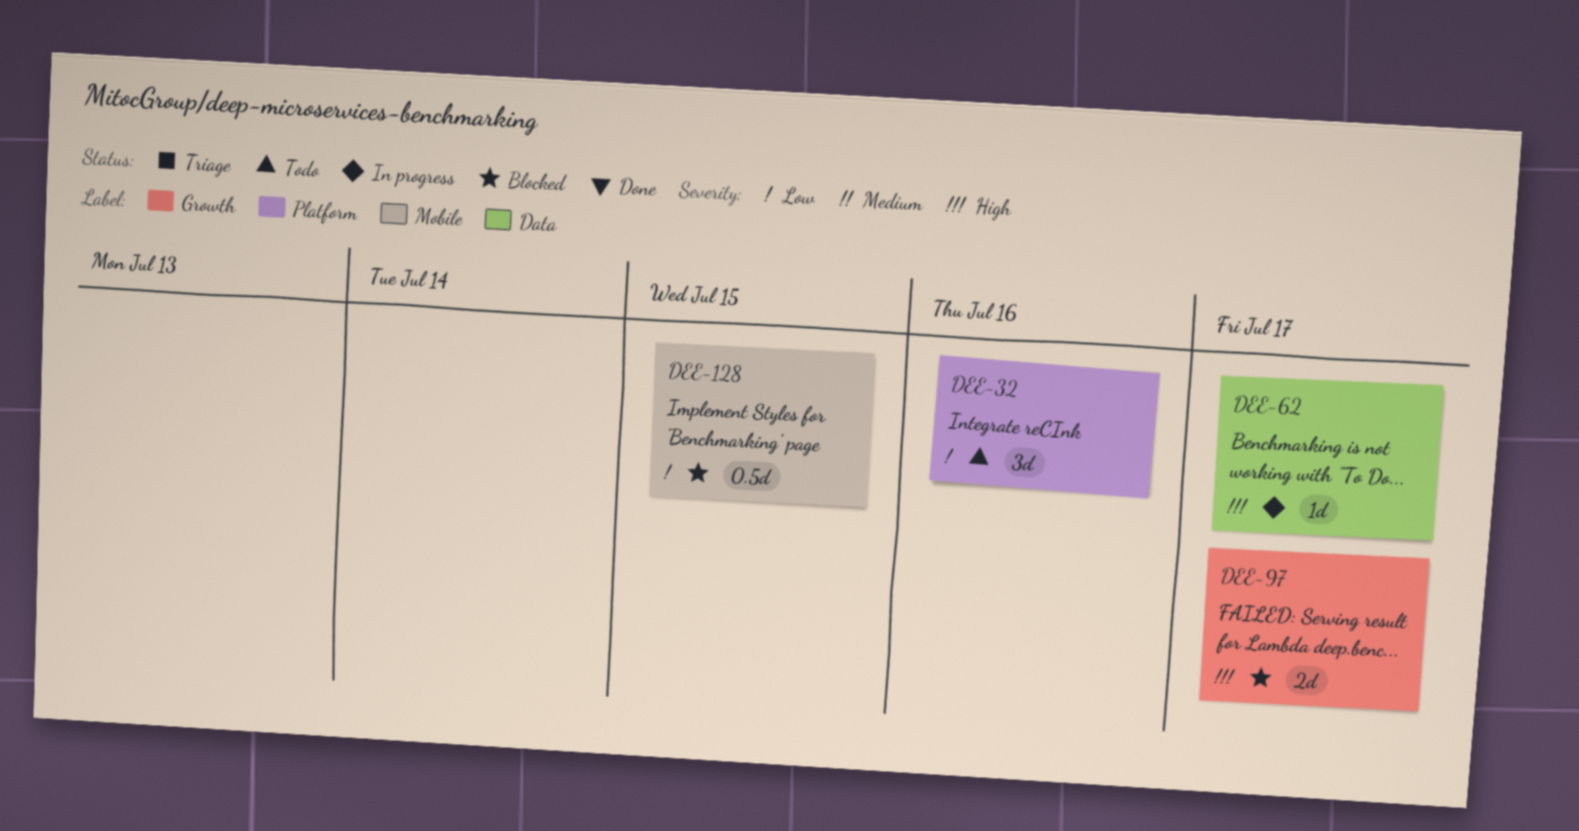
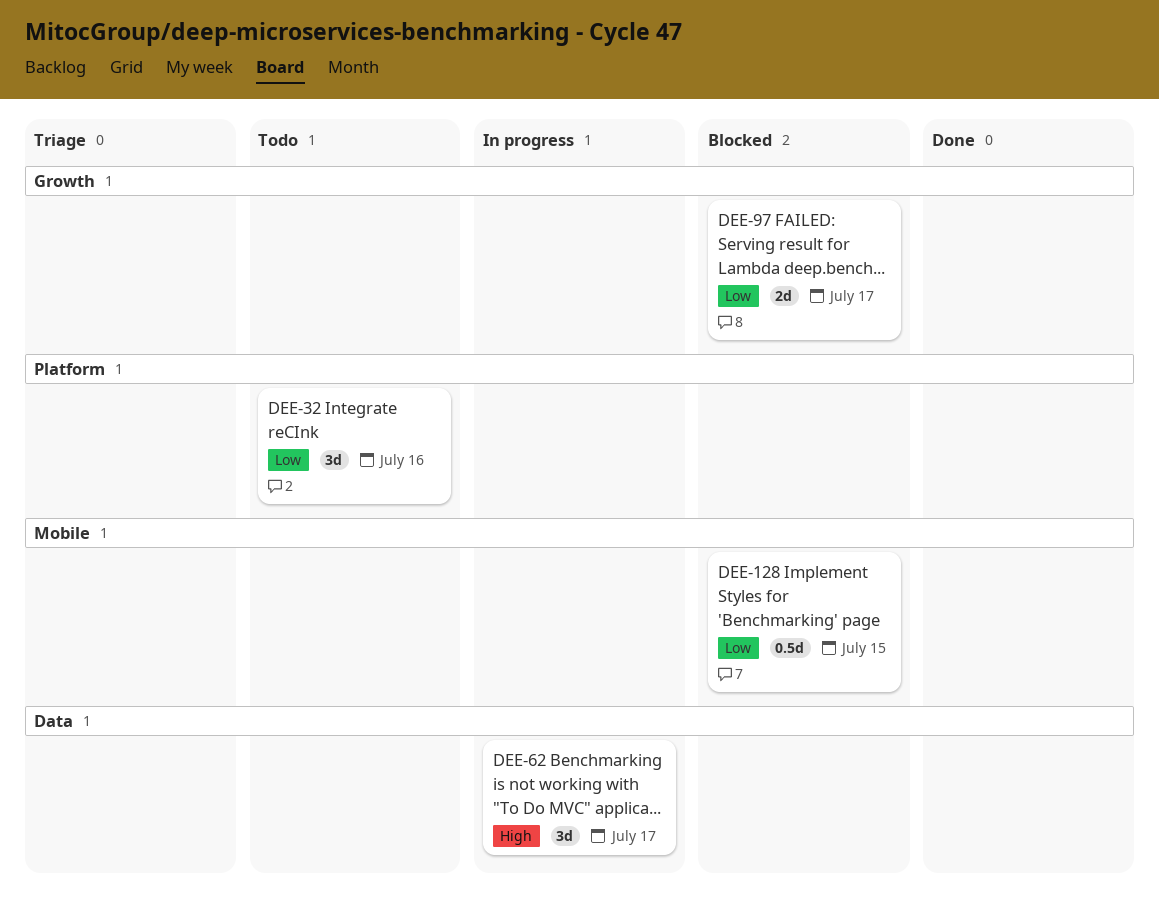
DEE-62, estimate: 1d -> 3d
DEE-97, priority: High -> Low

